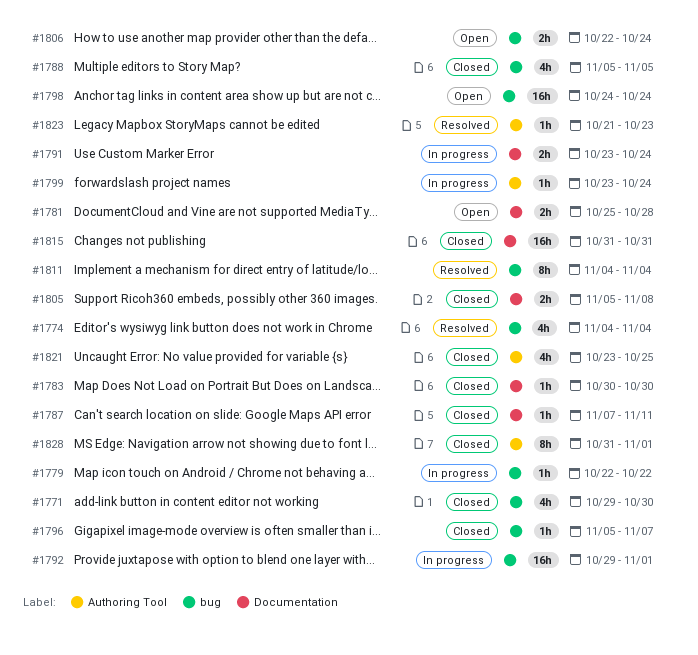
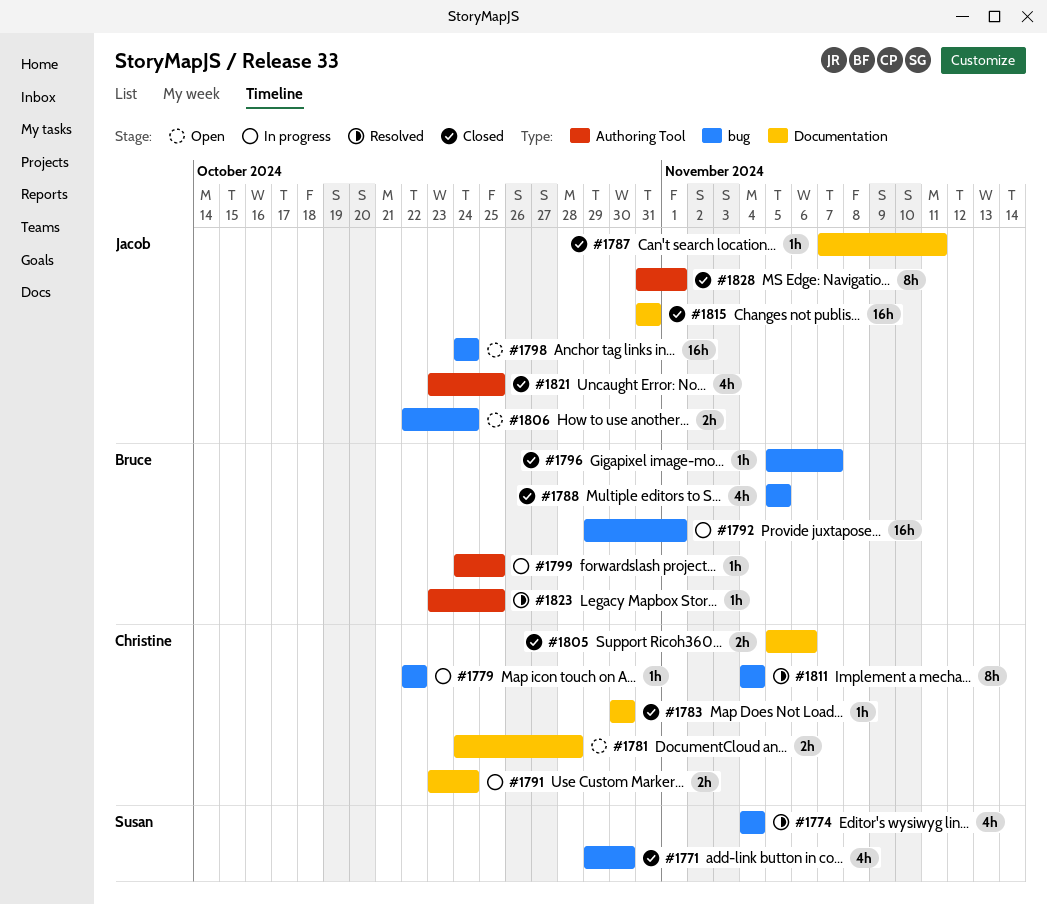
#1781, start: Oct 25 -> Oct 24
#1799, start: Oct 23 -> Oct 24
#1799, due: Oct 24 -> Oct 25
#1805, due: Nov 8 -> Nov 6
#1823, start: Oct 21 -> Oct 23
#1823, due: Oct 23 -> Oct 25

